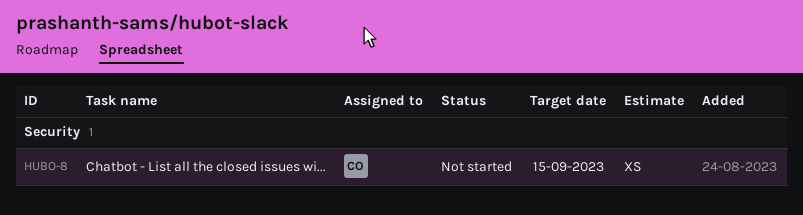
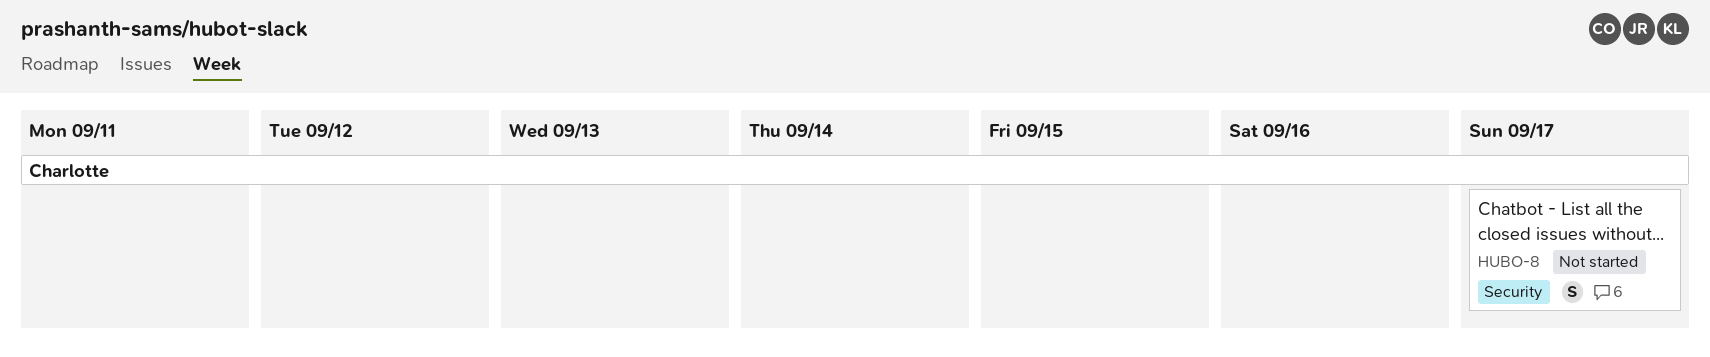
HUBO-8, estimate: XS -> S
HUBO-8, due: Sep 15 -> Sep 17

